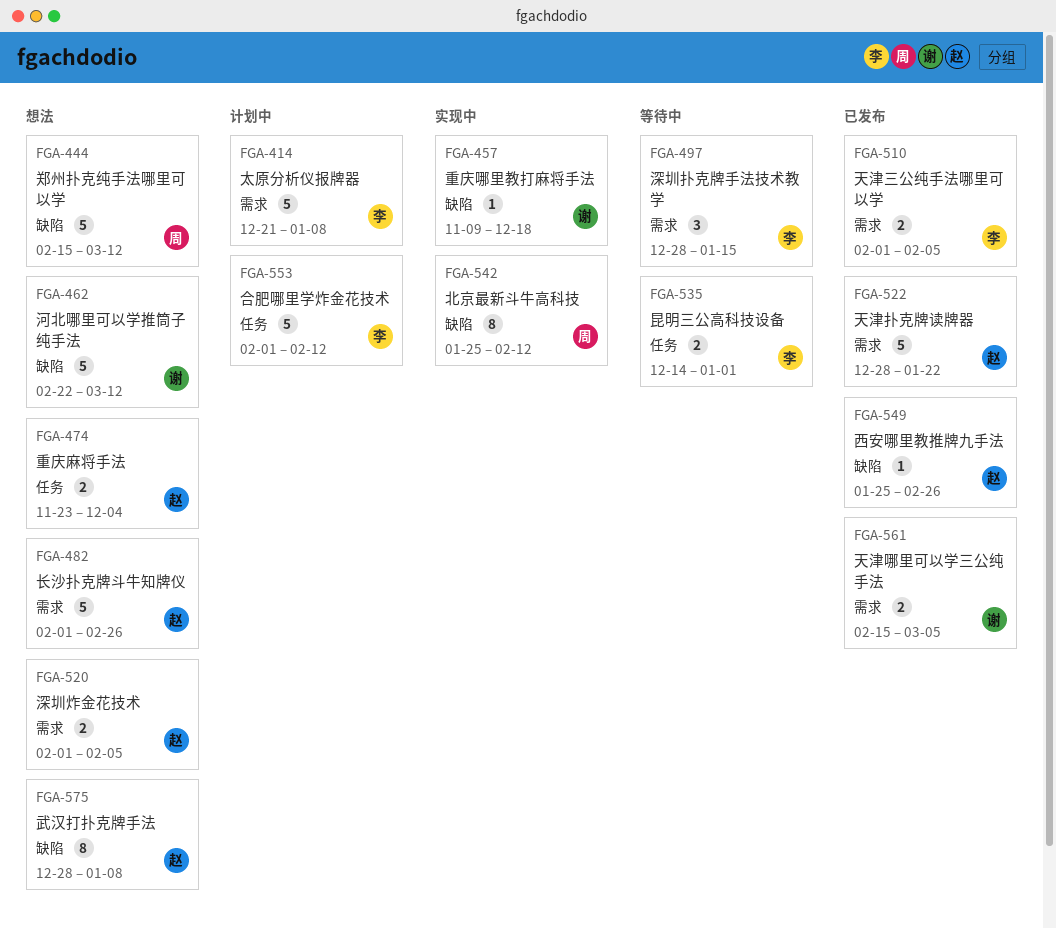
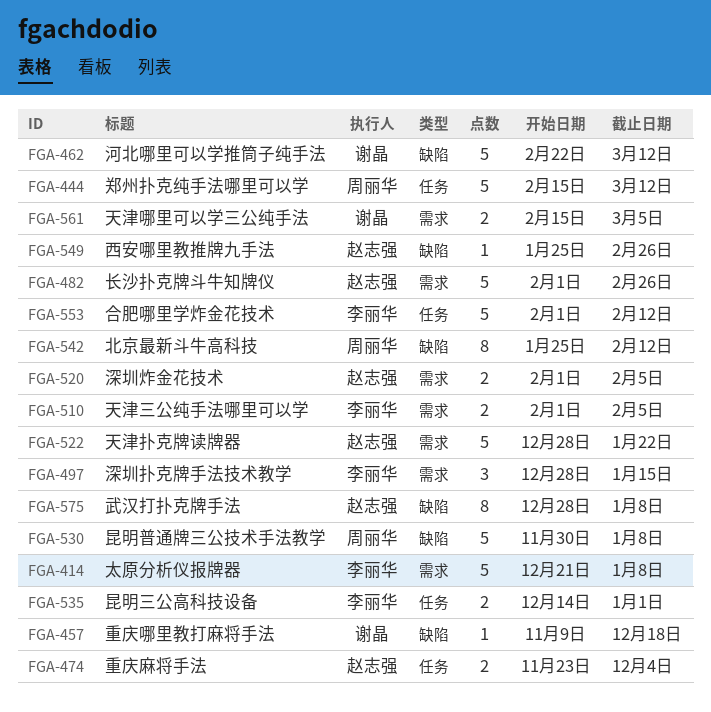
FGA-444, label: 缺陷 -> 任务
FGA-530: none -> present

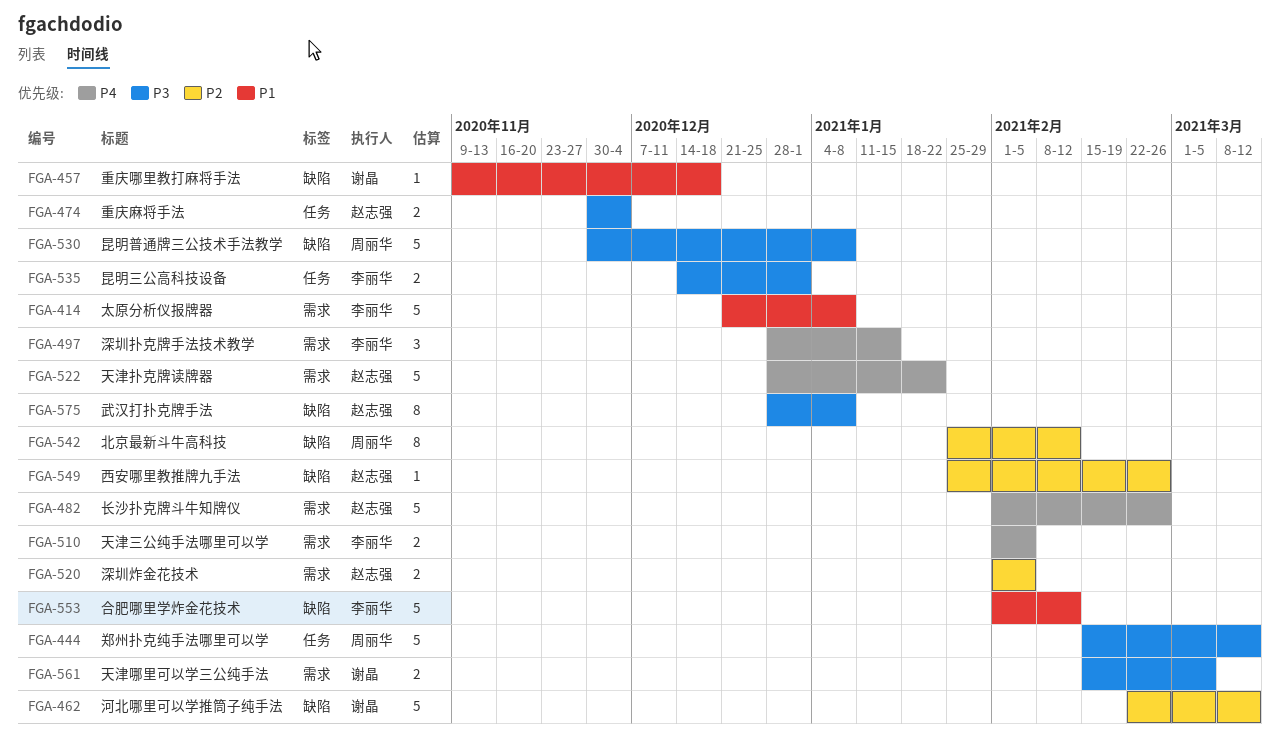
FGA-474, start: Nov 23 -> Nov 30
FGA-553, label: 任务 -> 缺陷

